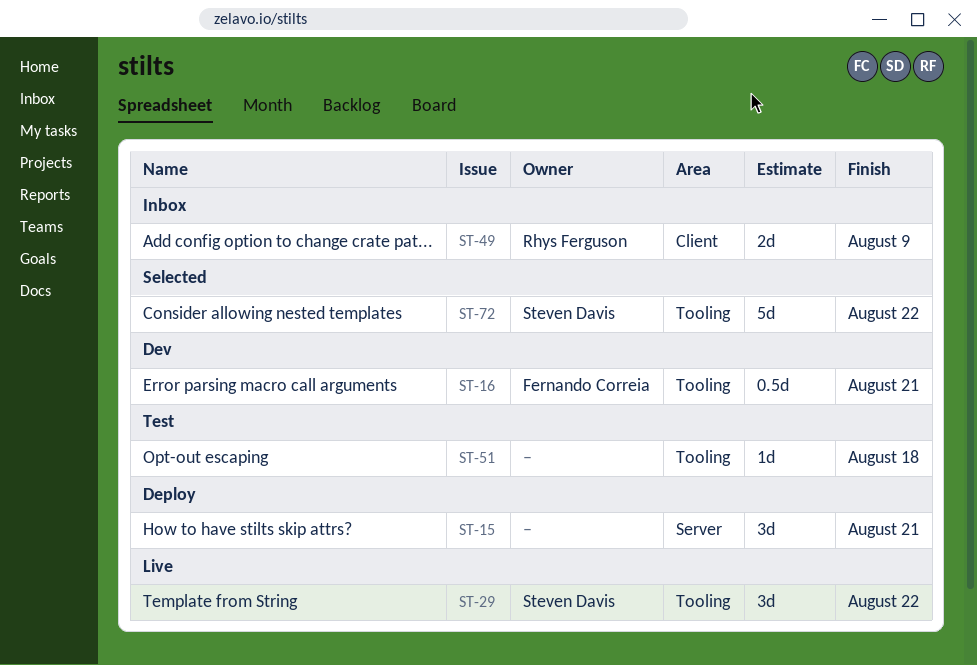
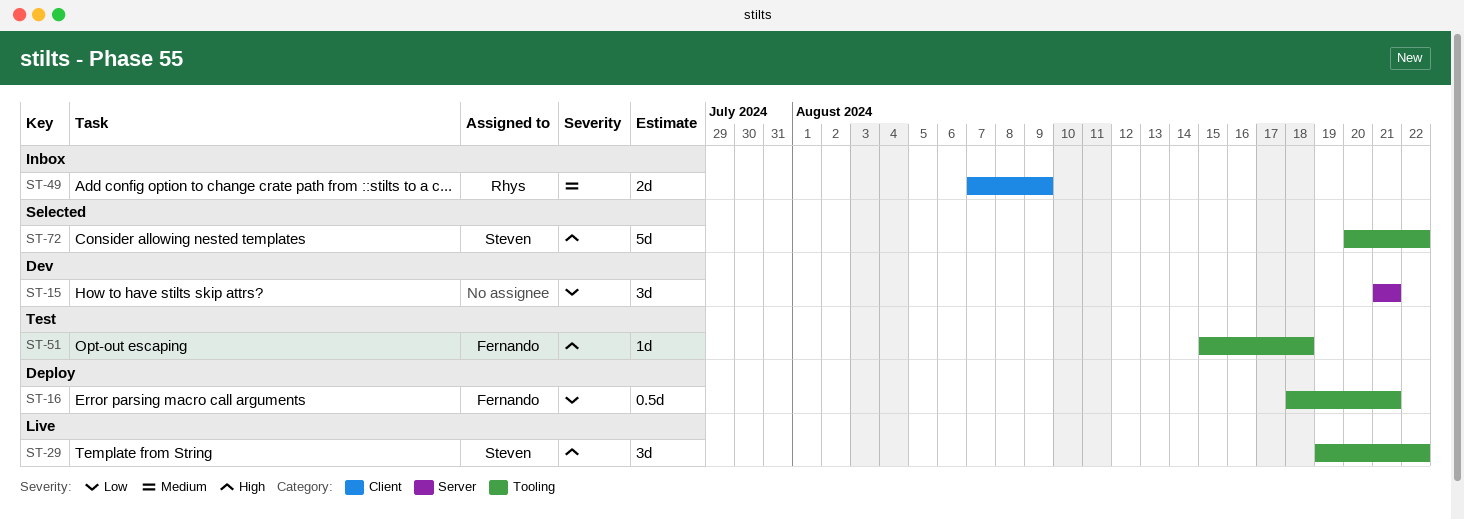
ST-15, status: Deploy -> Dev
ST-16, status: Dev -> Deploy
ST-51, owner: none -> Fernando Correia

